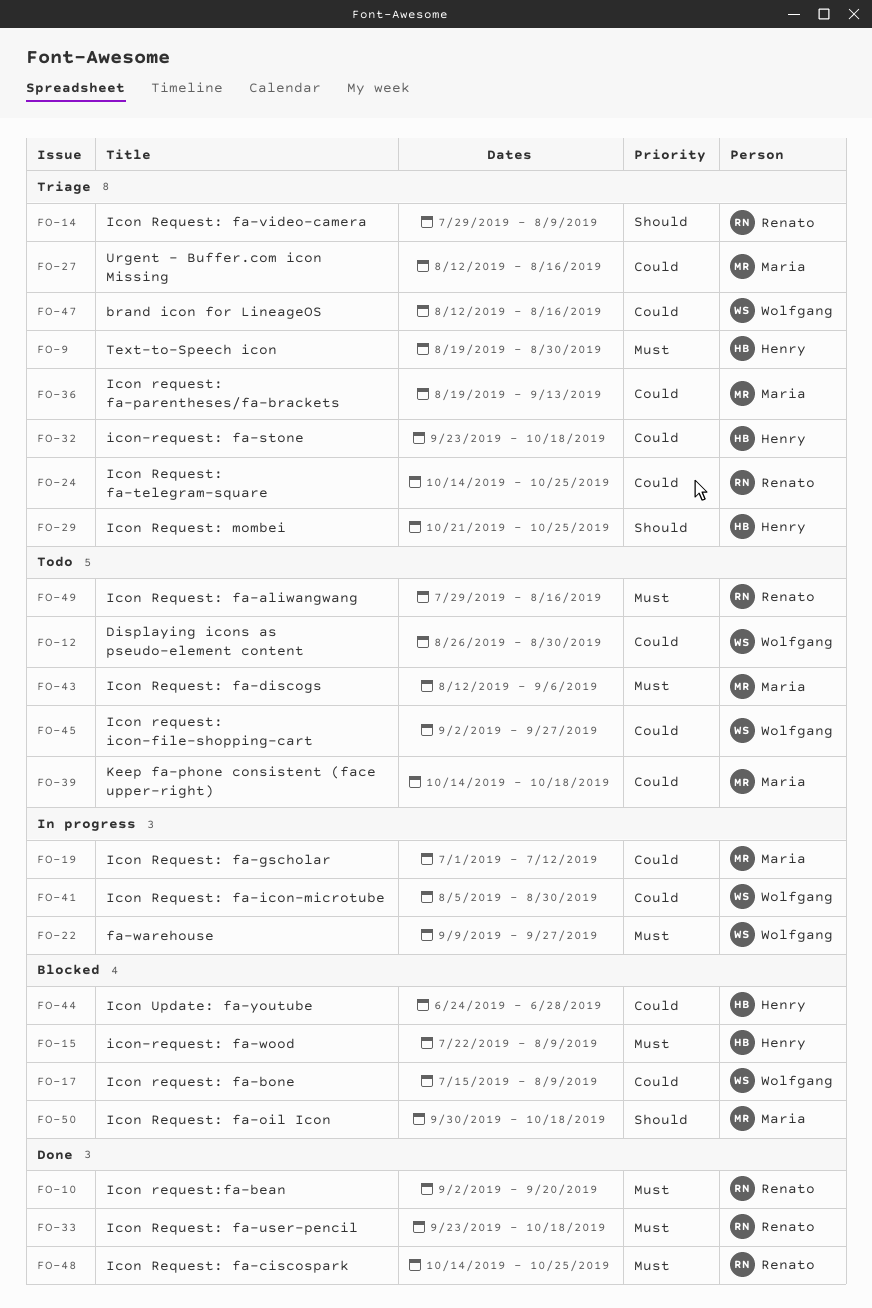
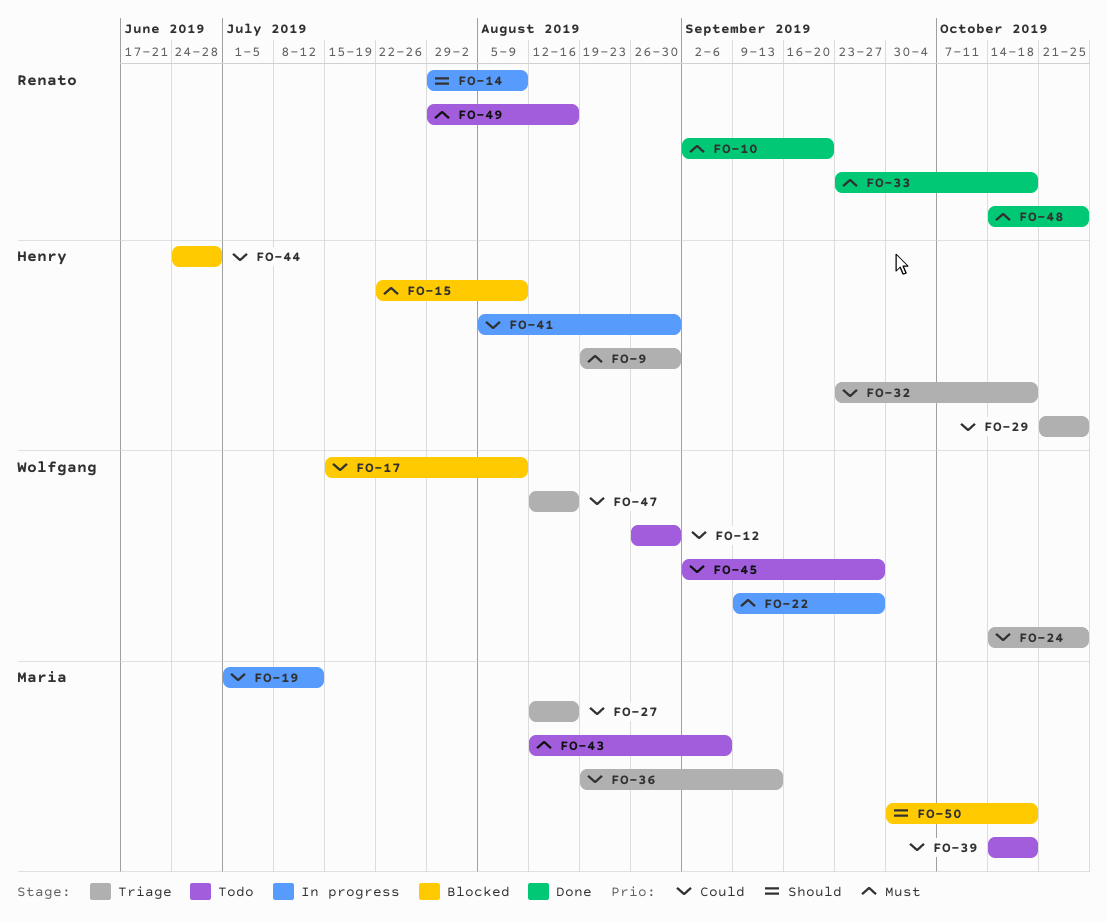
FO-14, status: Triage -> In progress
FO-24, owner: Renato -> Wolfgang
FO-29, priority: Should -> Could
FO-41, owner: Wolfgang -> Henry

